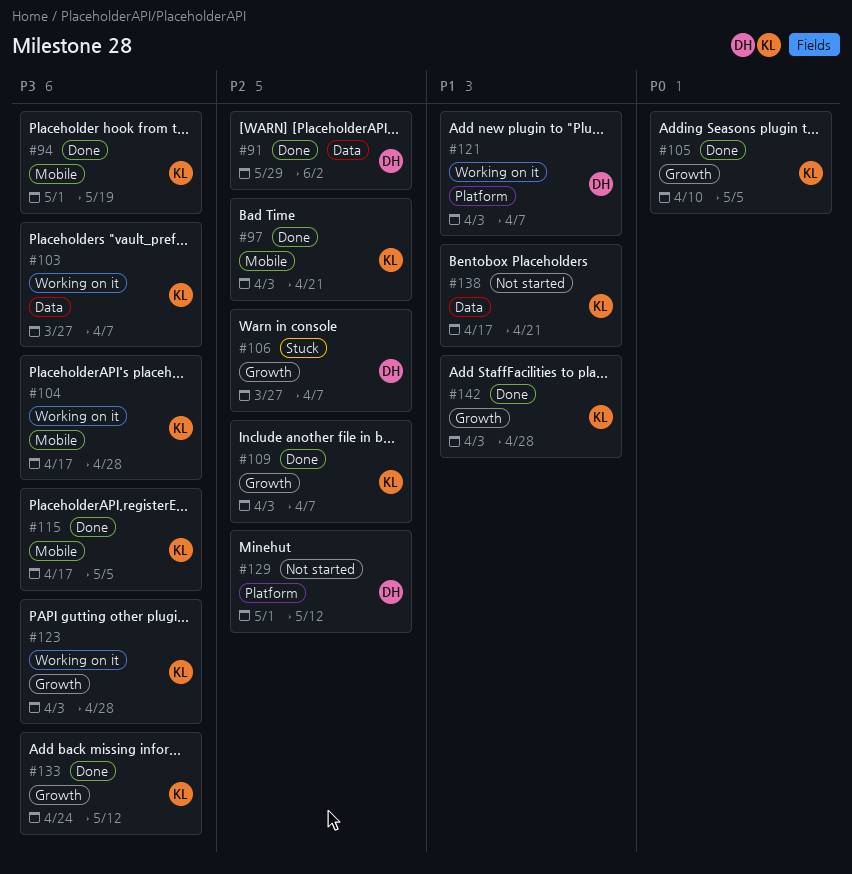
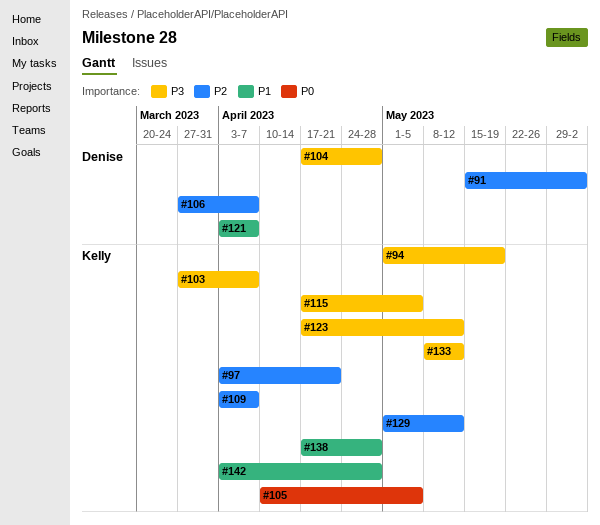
#91, start: May 29 -> May 15
#104, owner: Kelly -> Denise
#123, start: Apr 3 -> Apr 17
#123, due: Apr 28 -> May 12
#129, owner: Denise -> Kelly
#133, start: Apr 24 -> May 8
#138, due: Apr 21 -> Apr 28

